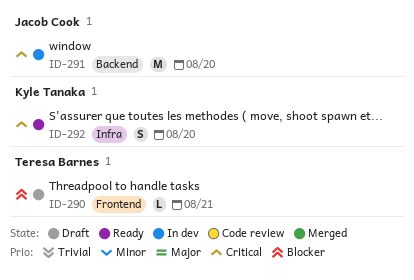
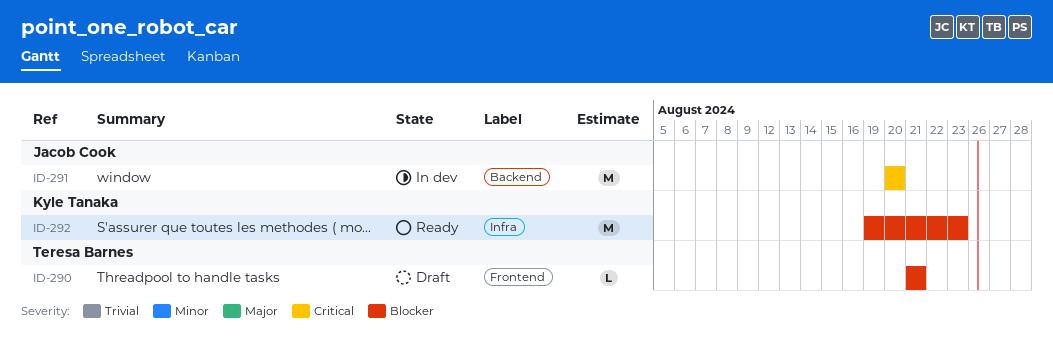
ID-292, priority: Critical -> Blocker
ID-292, estimate: S -> M
ID-292, due: Aug 20 -> Aug 23

